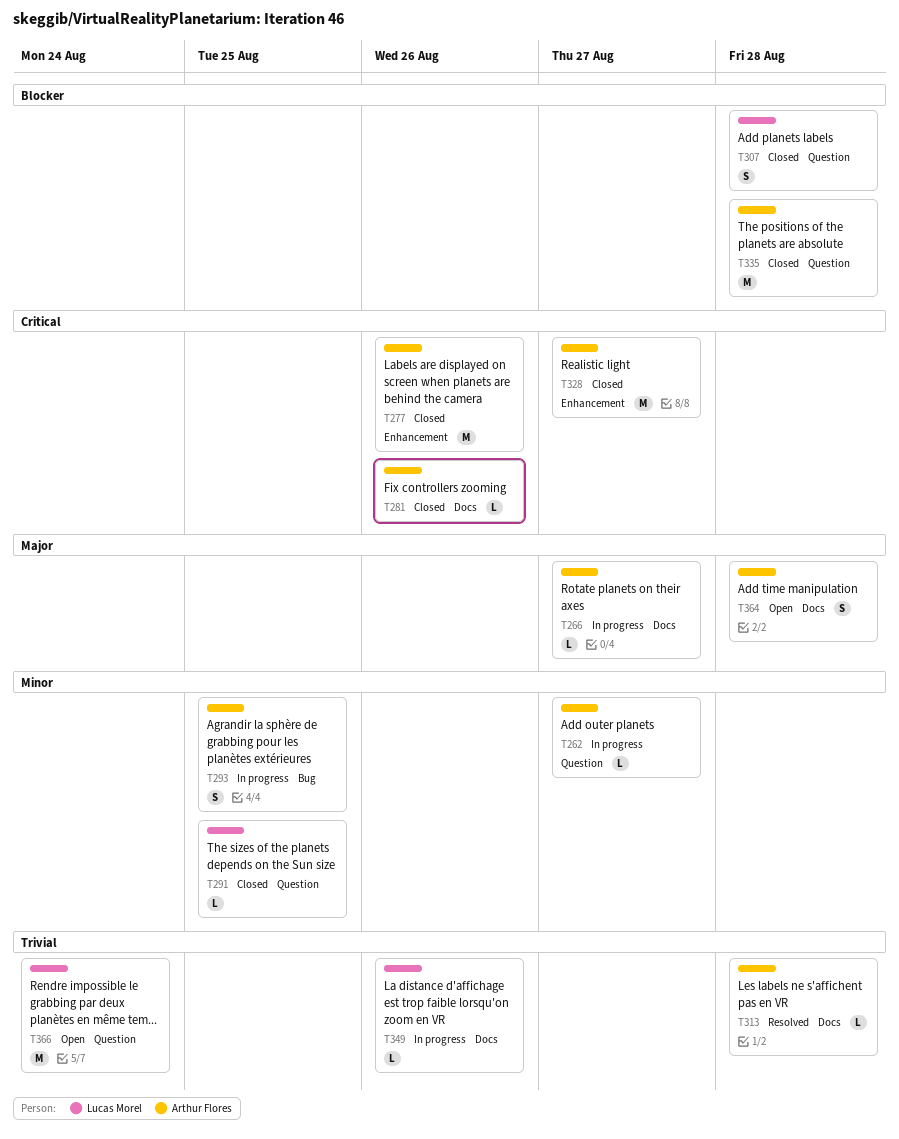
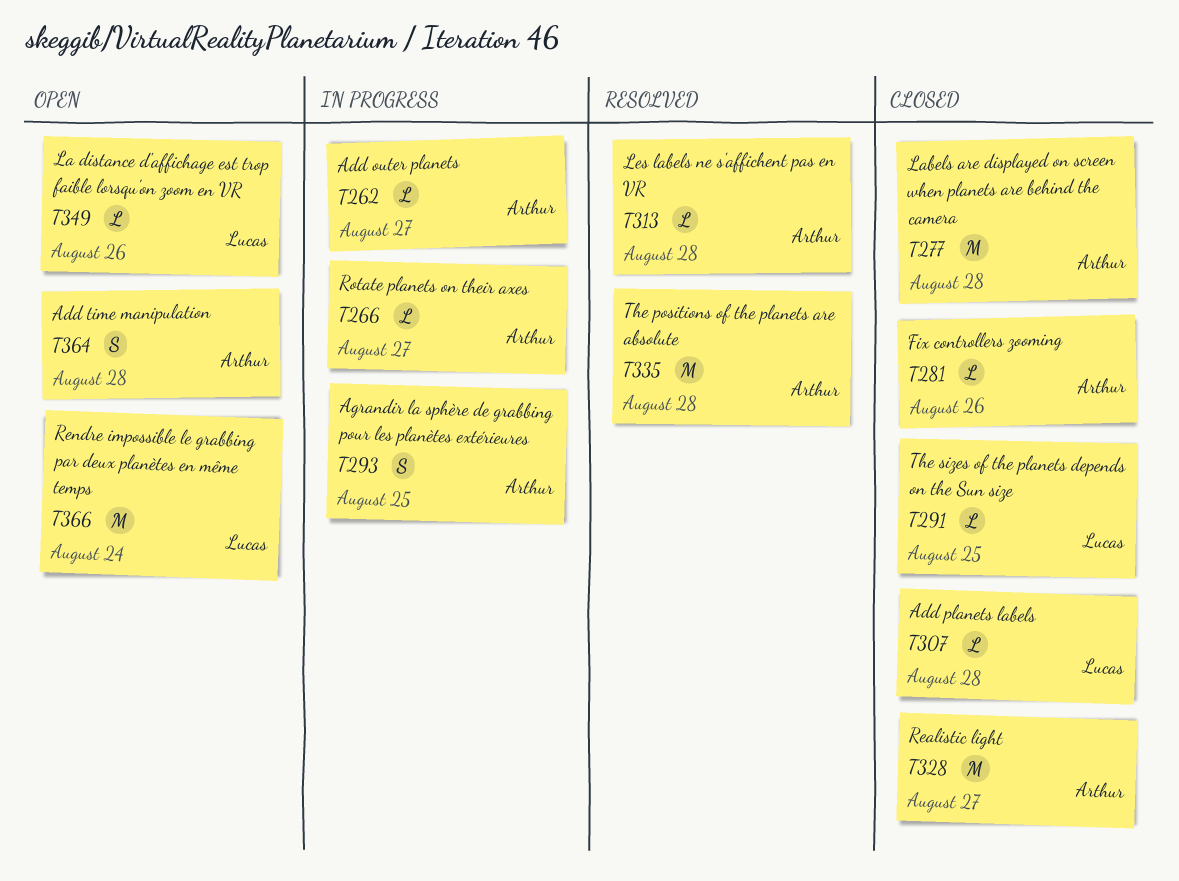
T277, due: Aug 26 -> Aug 28
T307, estimate: S -> L
T335, status: Closed -> Resolved
T349, status: In progress -> Open

